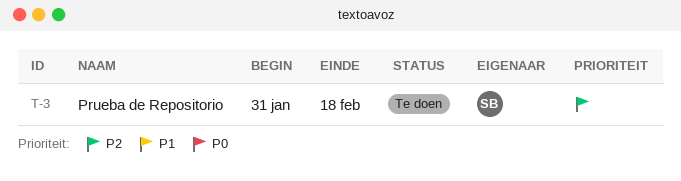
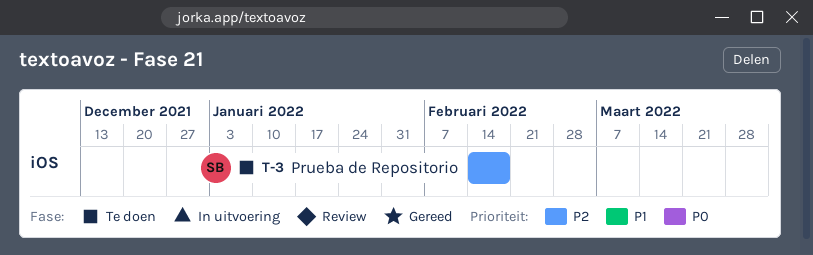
T-3, start: Jan 31 -> Feb 14

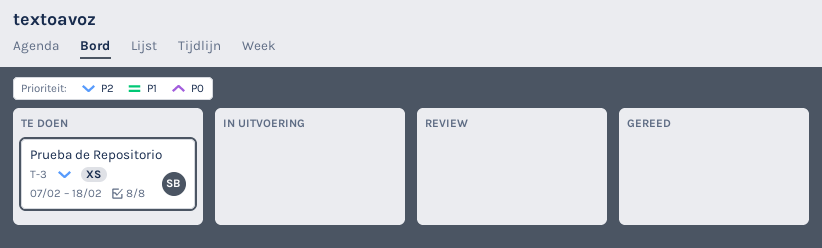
T-3, start: Feb 14 -> Feb 7

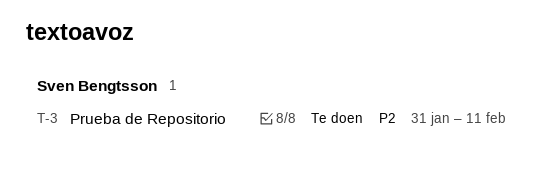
T-3, start: Feb 7 -> Jan 31
T-3, due: Feb 18 -> Feb 11

